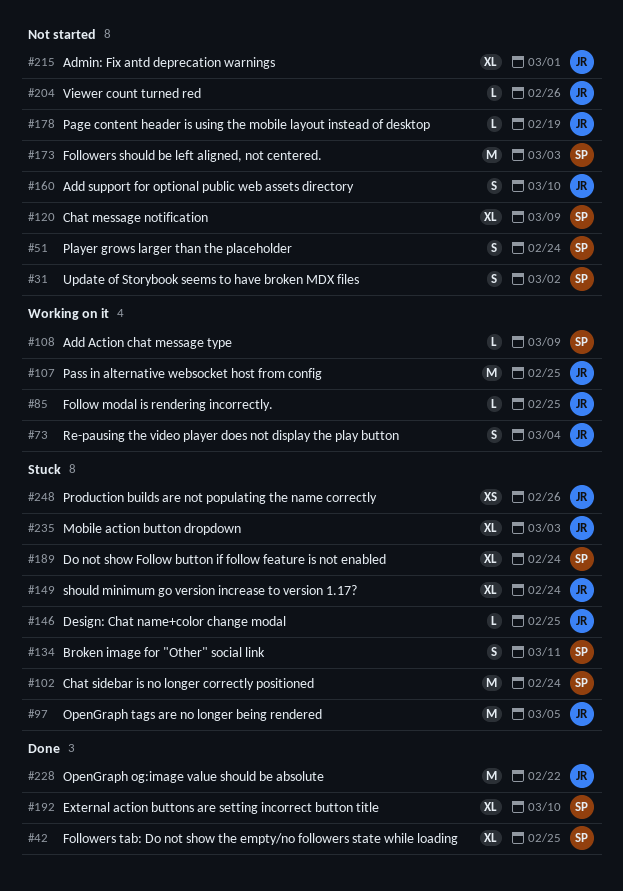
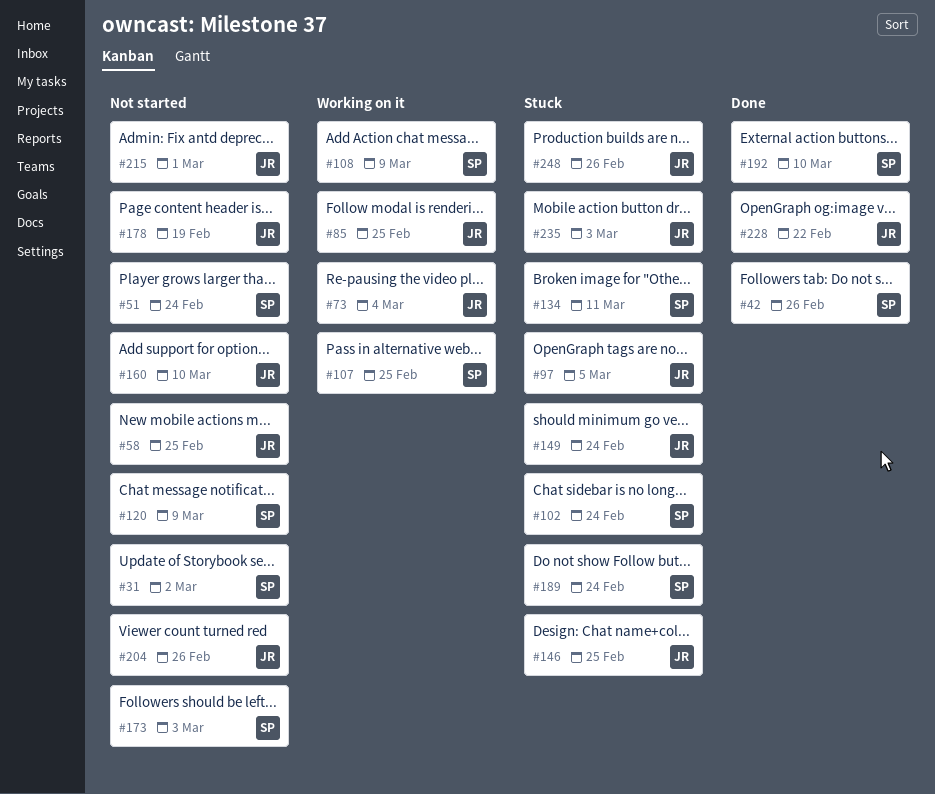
#42, due: Feb 25 -> Feb 26
#58: none -> present
#107, owner: JR -> SP

